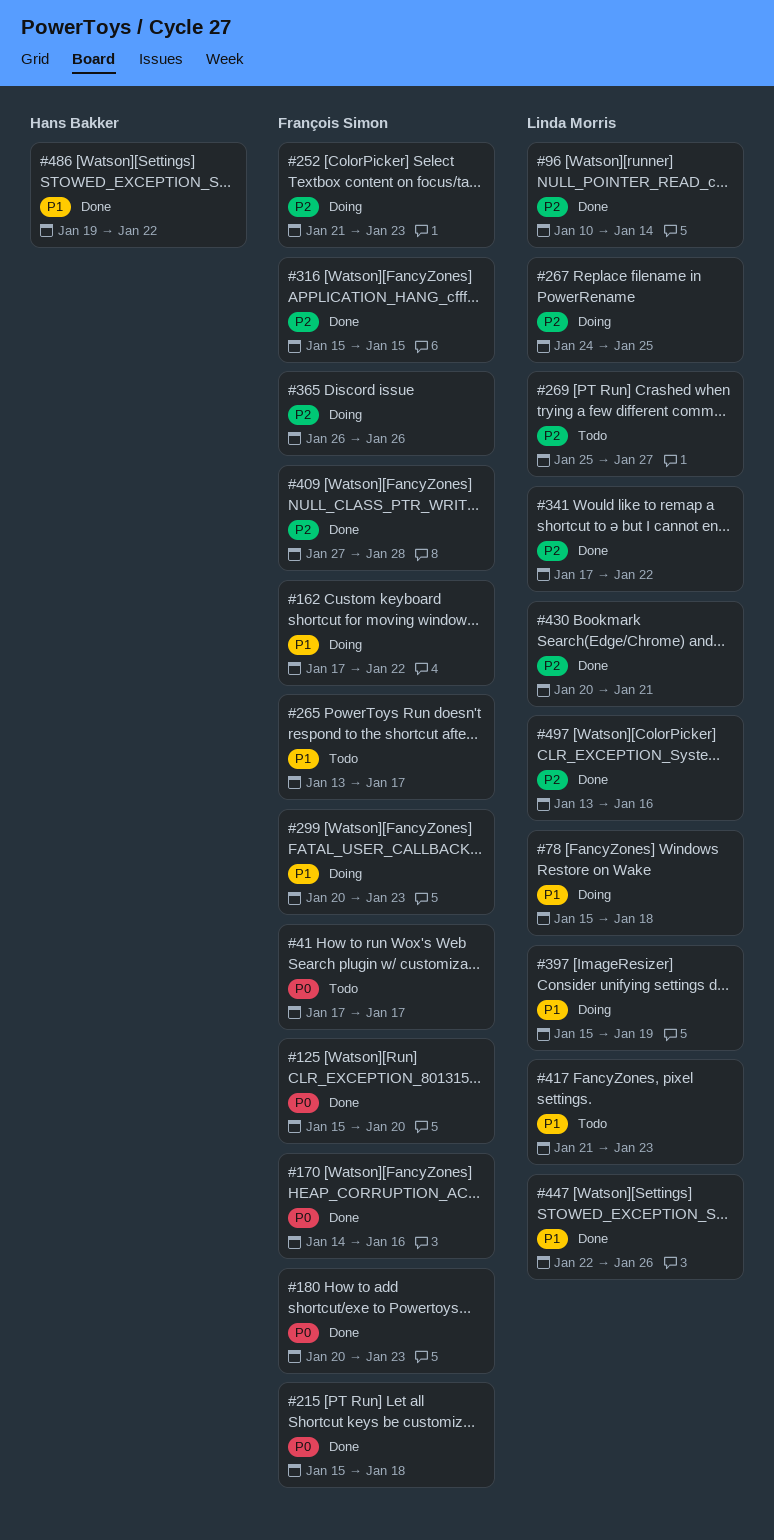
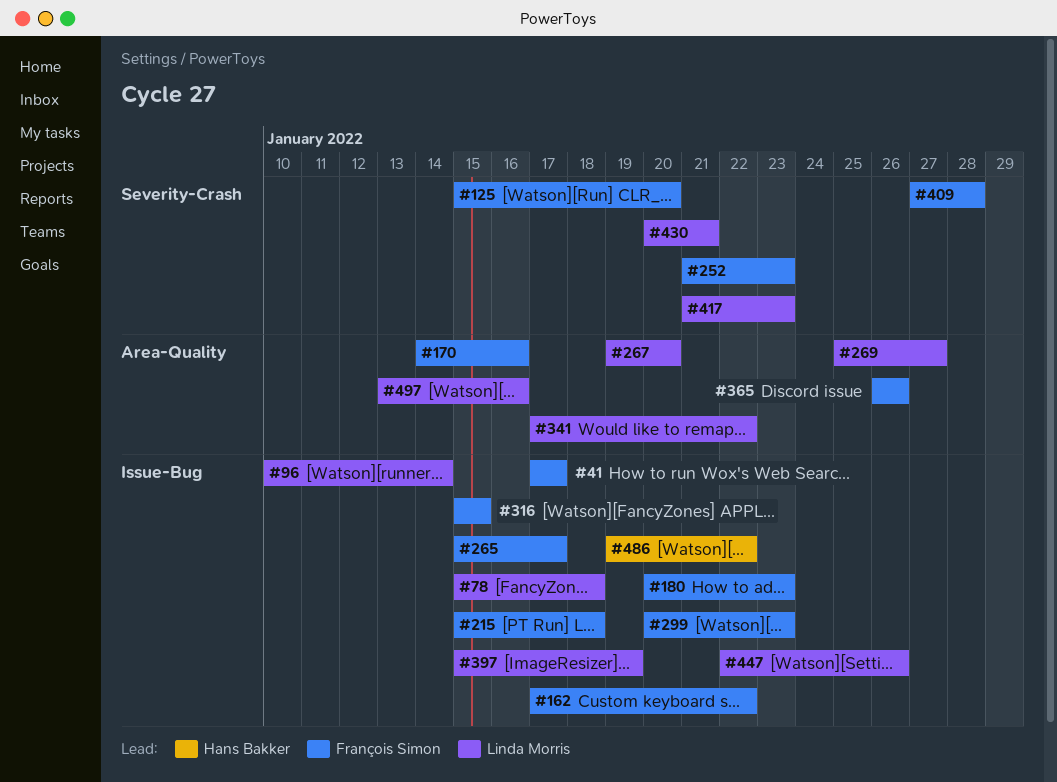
#265, start: Jan 13 -> Jan 15
#267, start: Jan 24 -> Jan 19
#267, due: Jan 25 -> Jan 20

